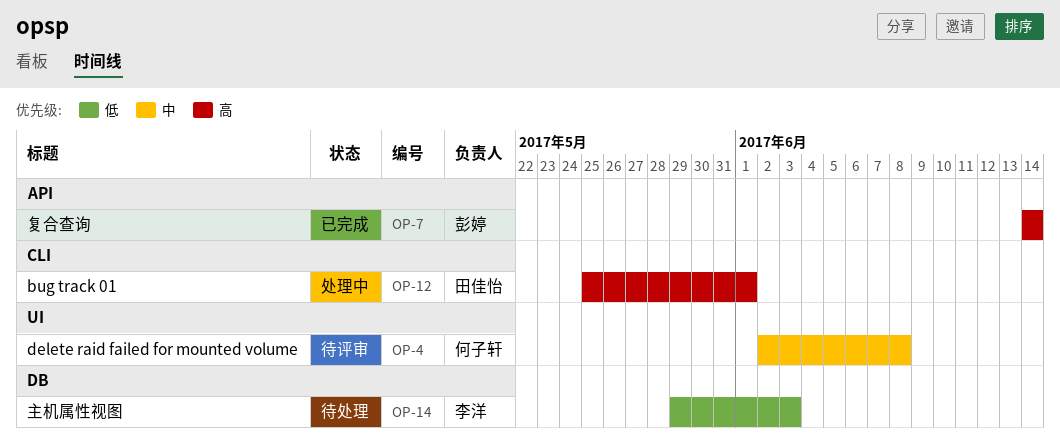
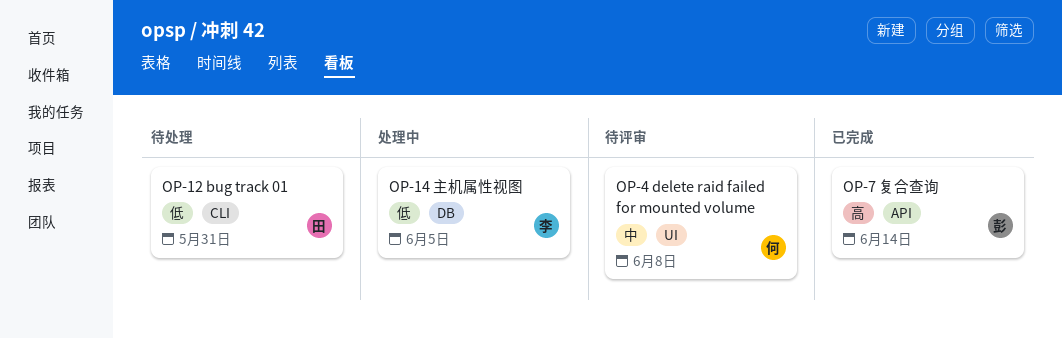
OP-12, status: 处理中 -> 待处理
OP-12, priority: 高 -> 低
OP-12, due: Jun 1 -> May 31
OP-14, status: 待处理 -> 处理中
OP-14, due: Jun 3 -> Jun 5

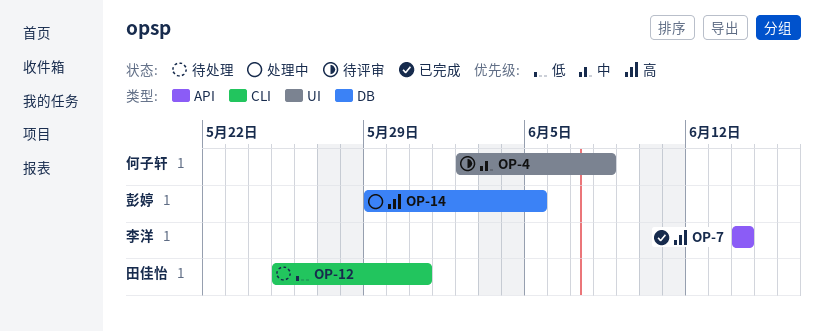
OP-7, owner: 彭婷 -> 李洋
OP-14, owner: 李洋 -> 彭婷
OP-14, priority: 低 -> 高

